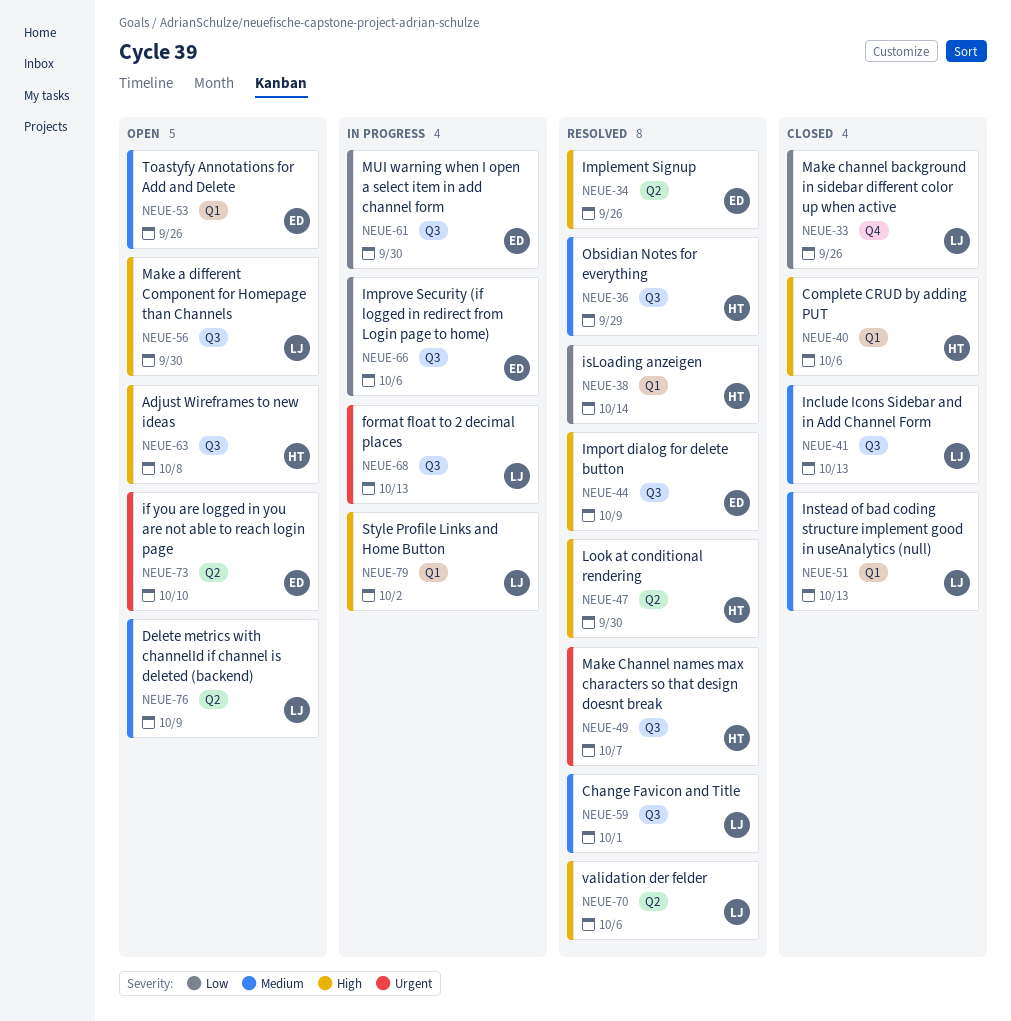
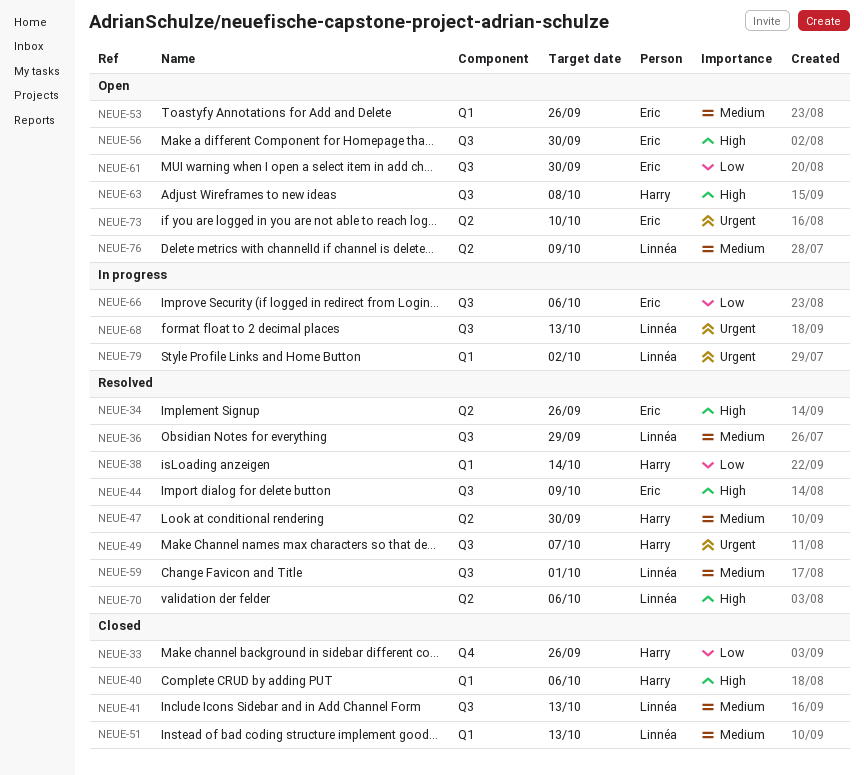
NEUE-33, owner: Linnéa -> Harry
NEUE-36, owner: Harry -> Linnéa
NEUE-47, priority: High -> Medium
NEUE-56, owner: Linnéa -> Eric
NEUE-61, status: In progress -> Open
NEUE-79, priority: High -> Urgent

